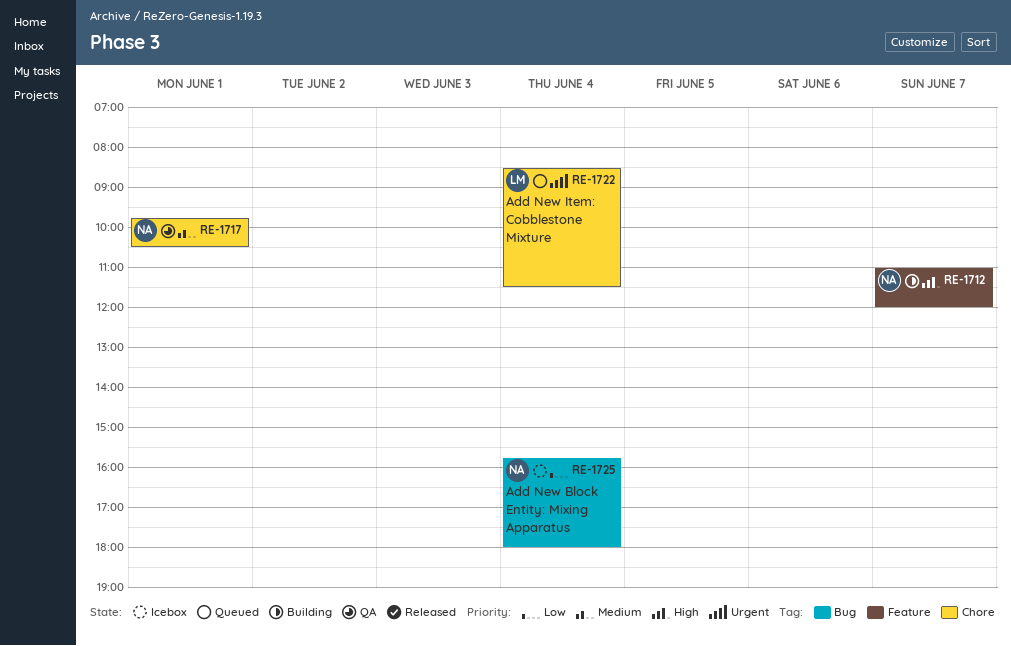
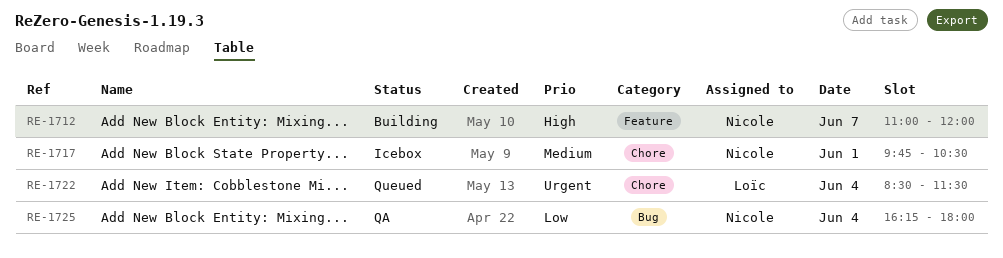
RE-1717, status: QA -> Icebox
RE-1725, status: Icebox -> QA
RE-1725, begins: 15:45 -> 16:15

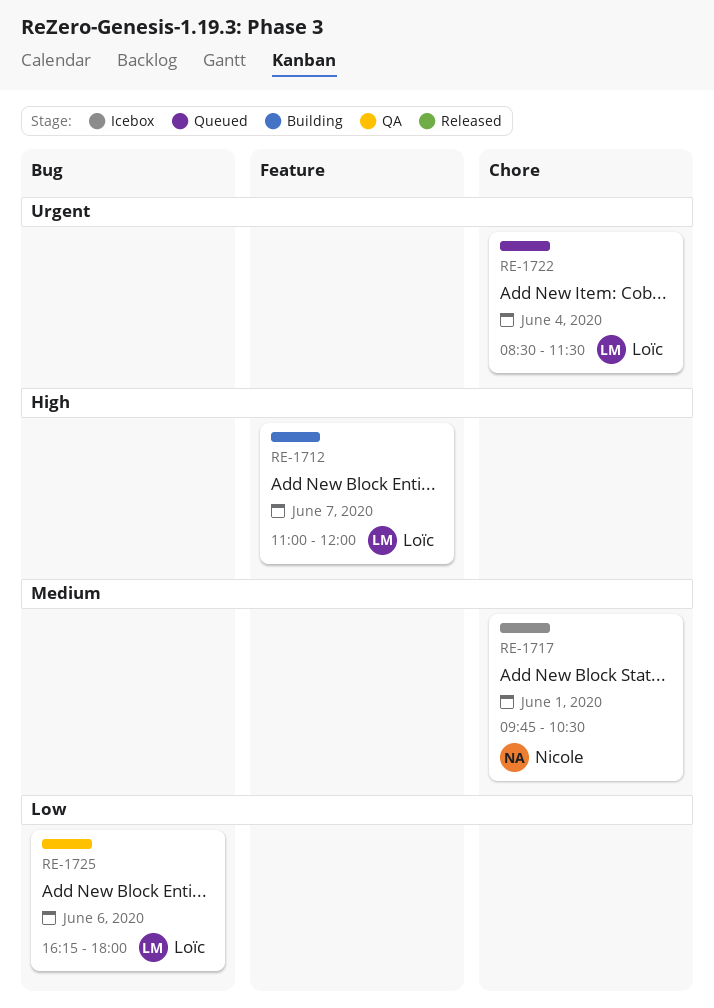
RE-1712, owner: Nicole -> Loïc
RE-1725, owner: Nicole -> Loïc
RE-1725, day: Jun 4 -> Jun 6

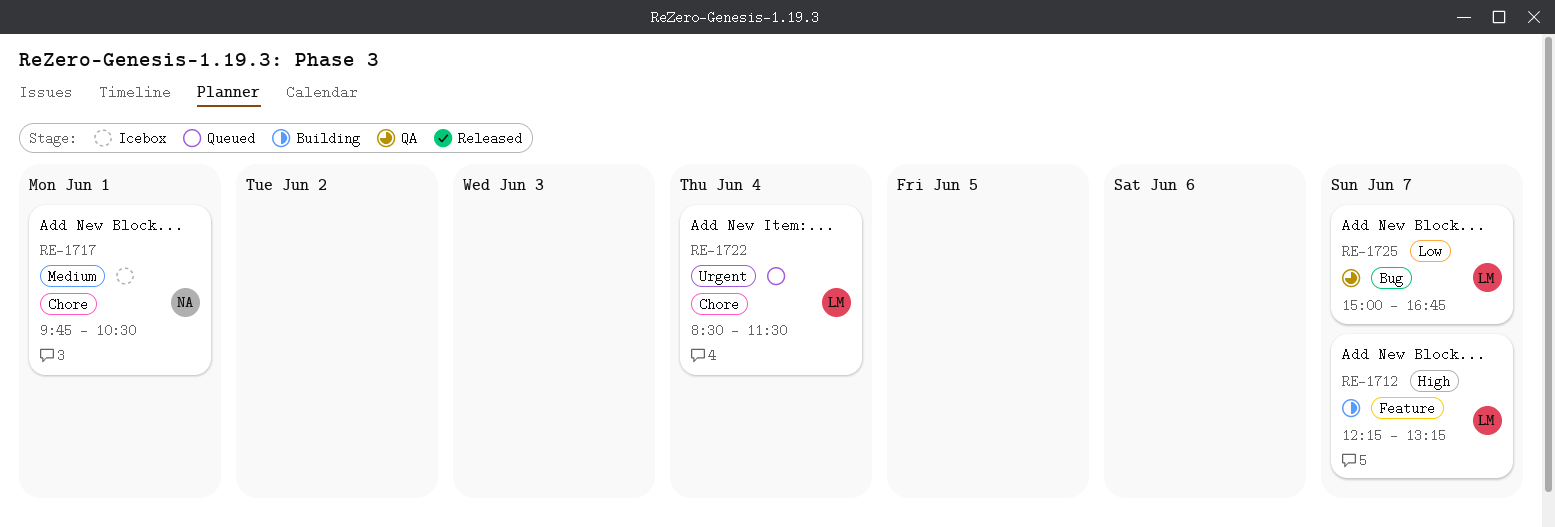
RE-1712, begins: 11:00 -> 12:15
RE-1712, ends: 12:00 -> 13:15
RE-1725, day: Jun 6 -> Jun 7
RE-1725, begins: 16:15 -> 15:00
RE-1725, ends: 18:00 -> 16:45

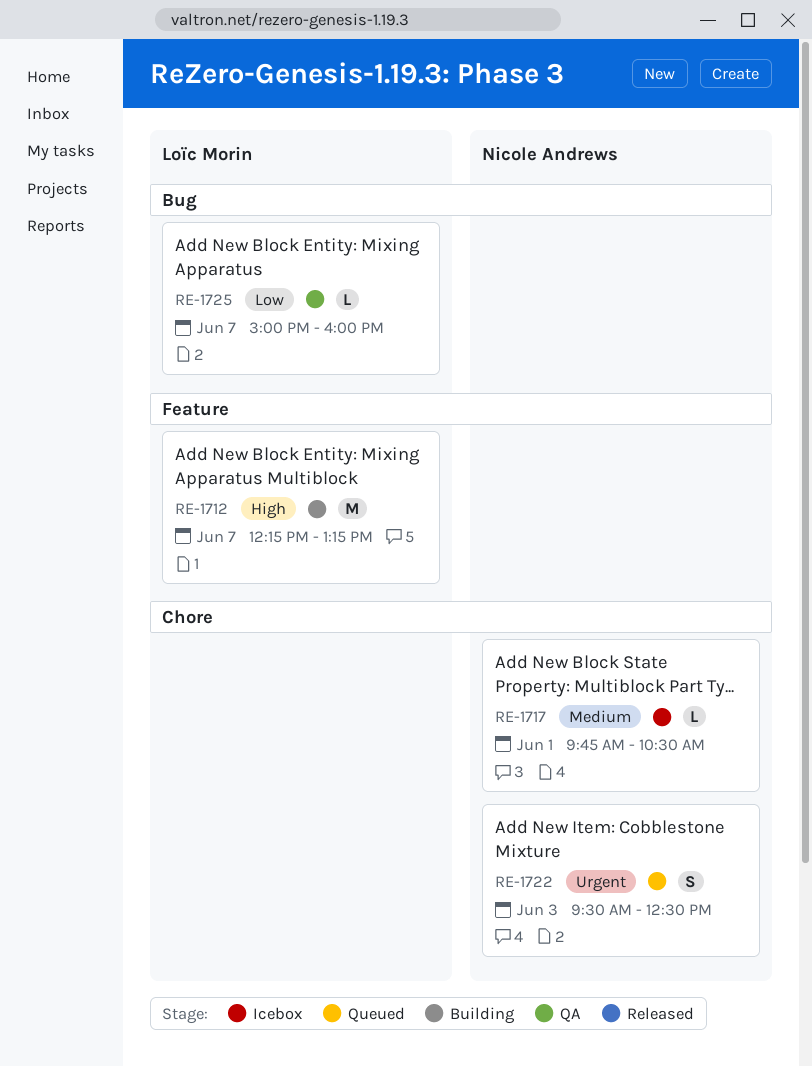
RE-1722, owner: Loïc Morin -> Nicole Andrews
RE-1722, day: Jun 4 -> Jun 3
RE-1722, begins: 08:30 -> 09:30
RE-1722, ends: 11:30 -> 12:30
RE-1725, ends: 16:45 -> 16:00

